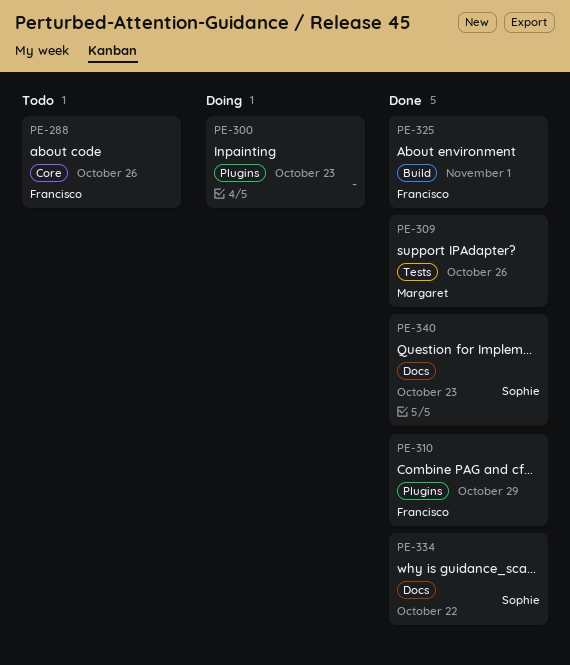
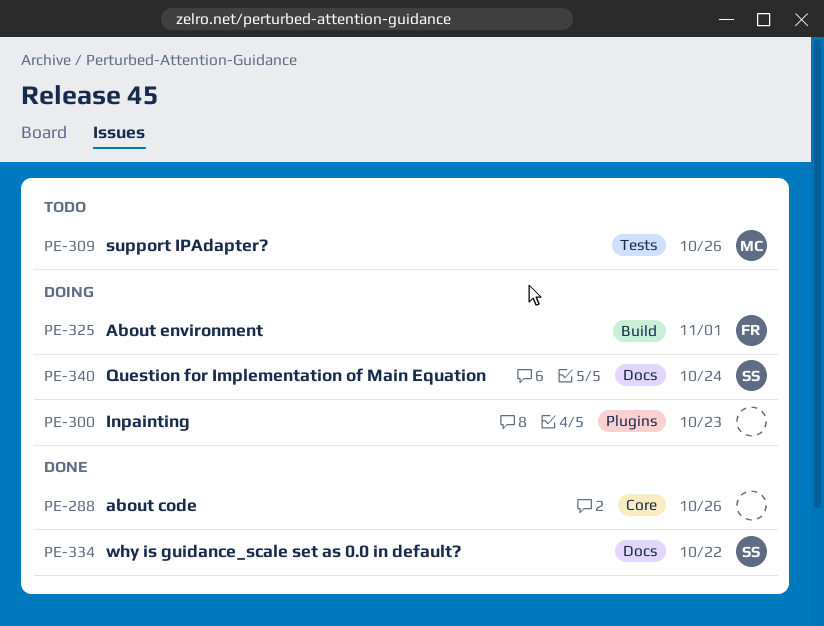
PE-288, status: Todo -> Done
PE-288, owner: Francisco -> none
PE-309, status: Done -> Todo
PE-310: present -> none
PE-325, status: Done -> Doing
PE-340, status: Done -> Doing
PE-340, due: Oct 23 -> Oct 24

